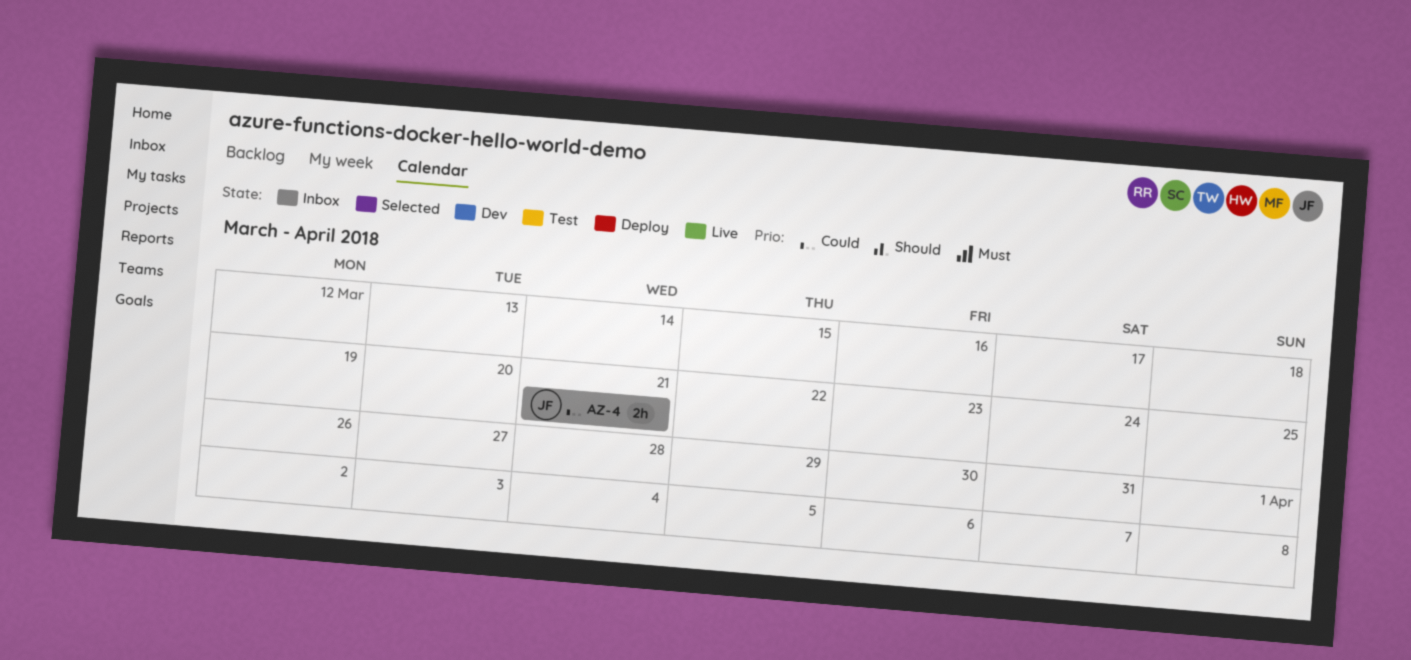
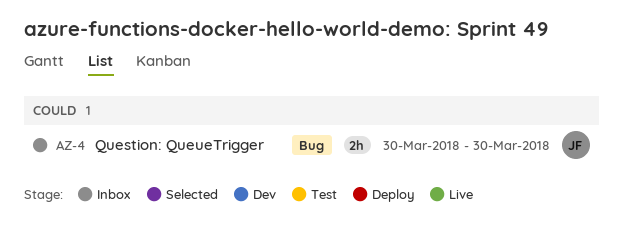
AZ-4, start: Mar 21 -> Mar 30
AZ-4, due: Mar 21 -> Mar 30

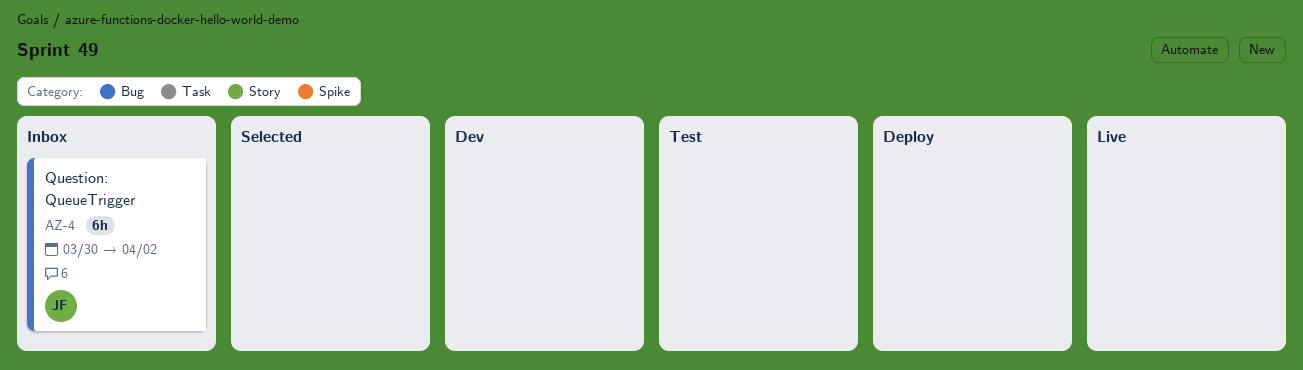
AZ-4, estimate: 2h -> 6h
AZ-4, due: Mar 30 -> Apr 2

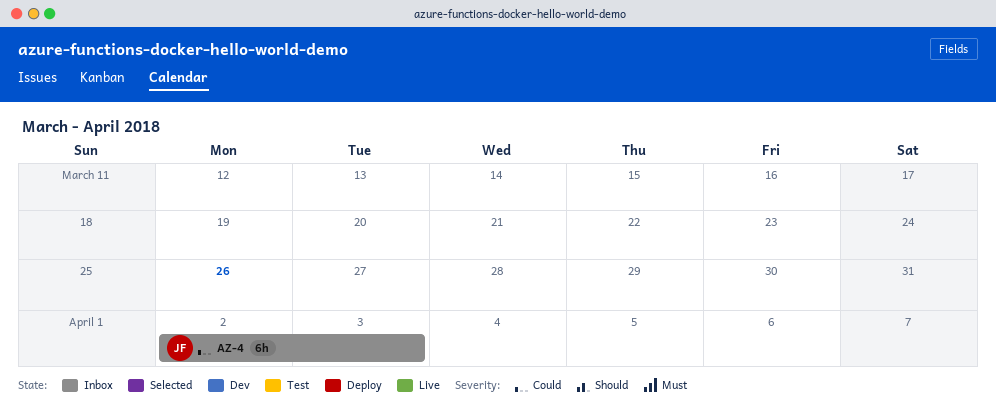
AZ-4, start: Mar 30 -> Apr 2
AZ-4, due: Apr 2 -> Apr 3

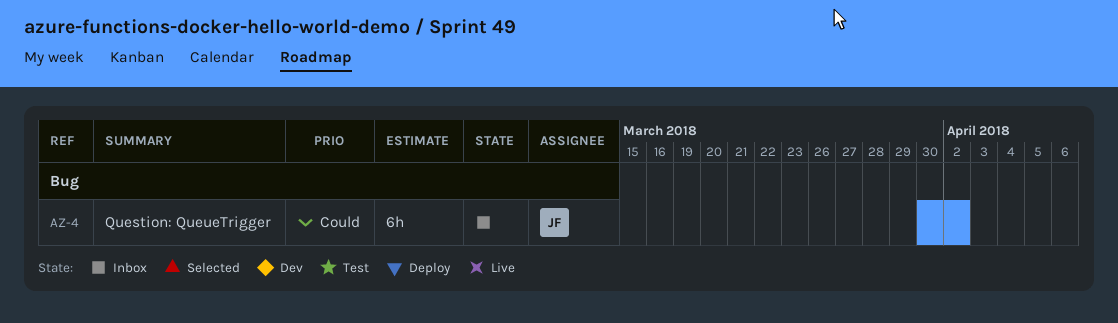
AZ-4, start: Apr 2 -> Mar 30
AZ-4, due: Apr 3 -> Apr 2

